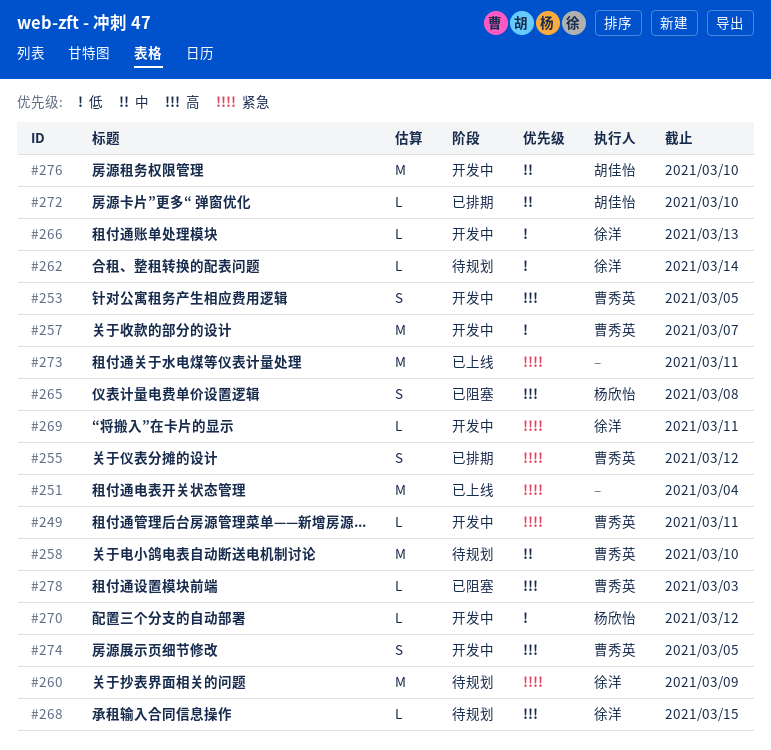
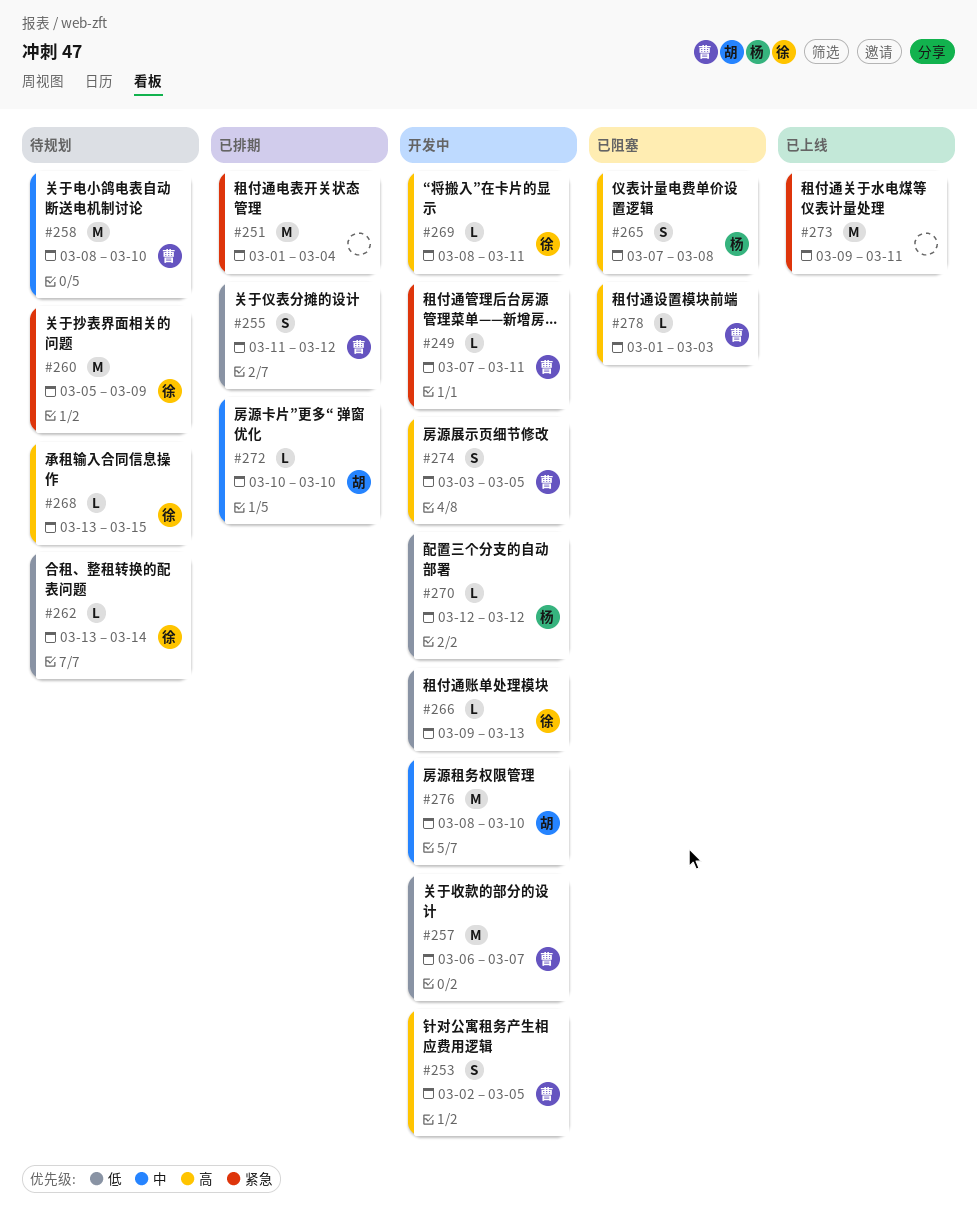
#251, status: 已上线 -> 已排期
#255, priority: 紧急 -> 低
#269, priority: 紧急 -> 高

